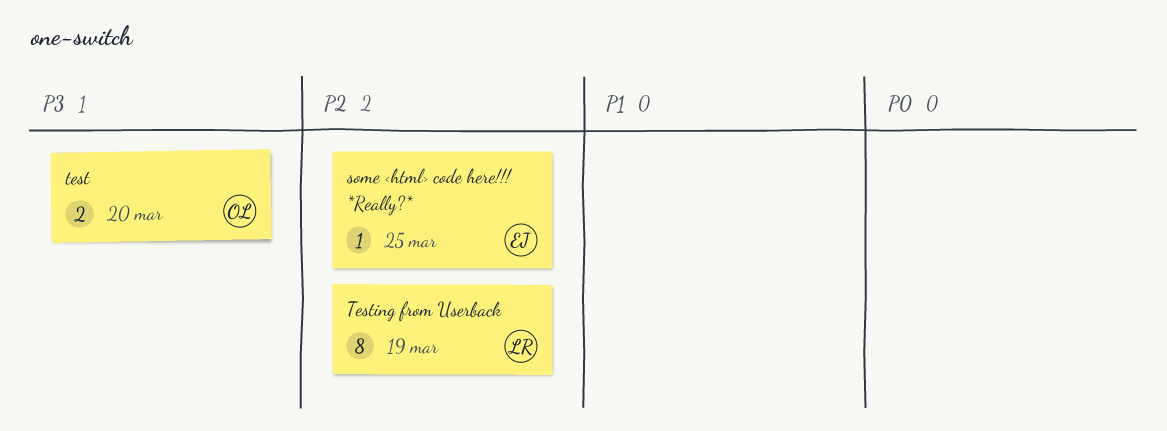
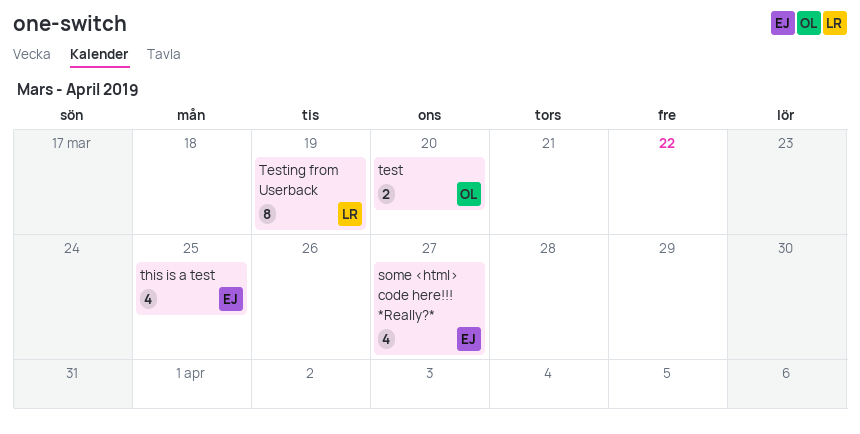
some <html> code here!!! *Really?*, estimate: 1 -> 4
some <html> code here!!! *Really?*, due: Mar 25 -> Mar 27
this is a test: none -> present

